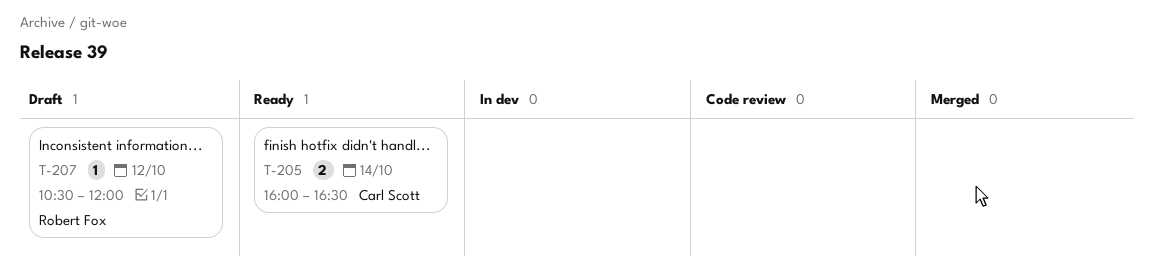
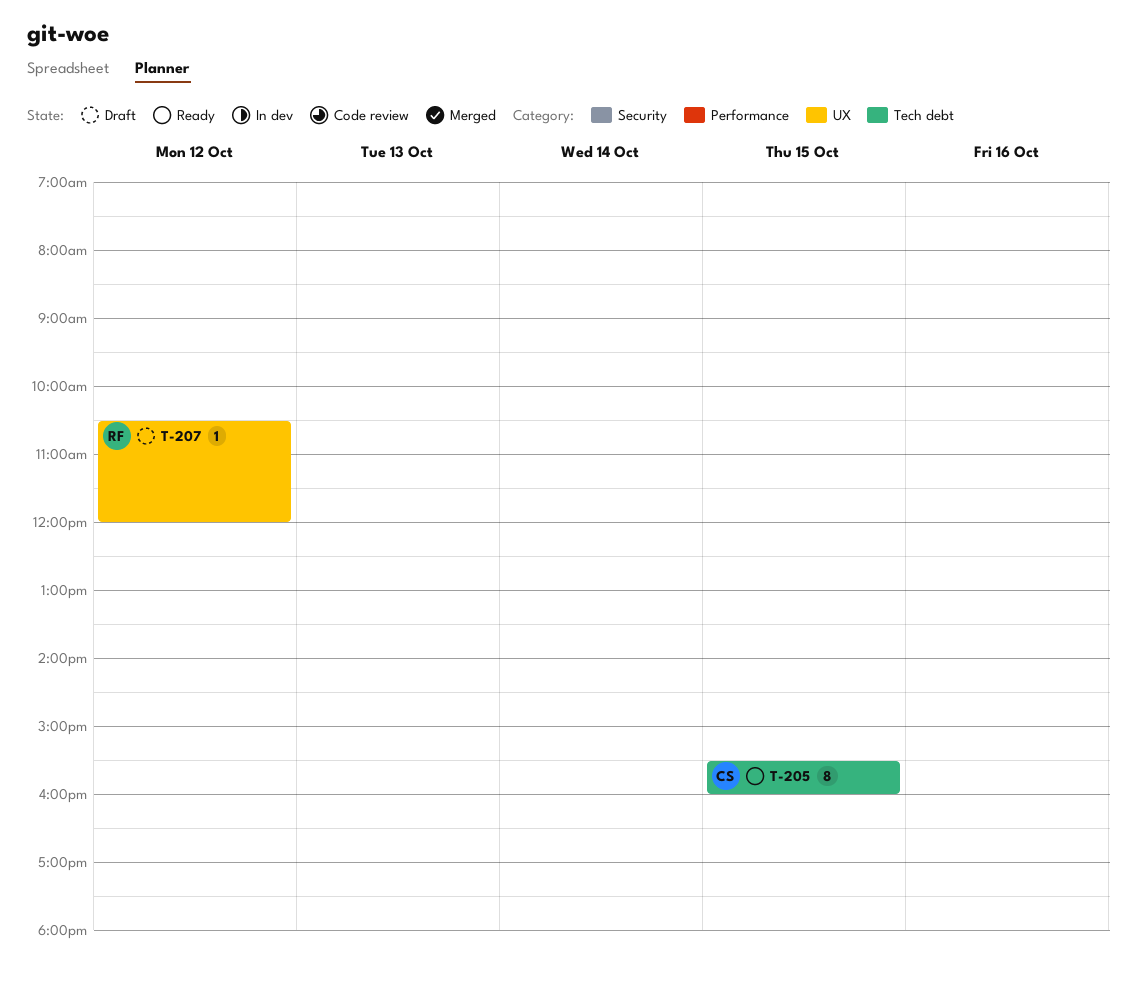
T-205, estimate: 2 -> 8
T-205, day: Oct 14 -> Oct 15
T-205, begins: 16:00 -> 15:30
T-205, ends: 16:30 -> 16:00

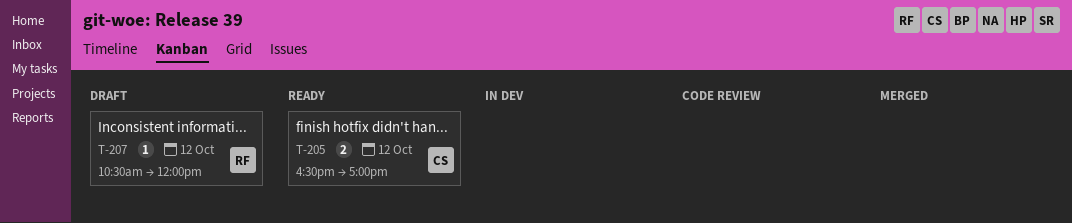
T-205, estimate: 8 -> 2
T-205, day: Oct 15 -> Oct 12
T-205, begins: 15:30 -> 16:30
T-205, ends: 16:00 -> 17:00

